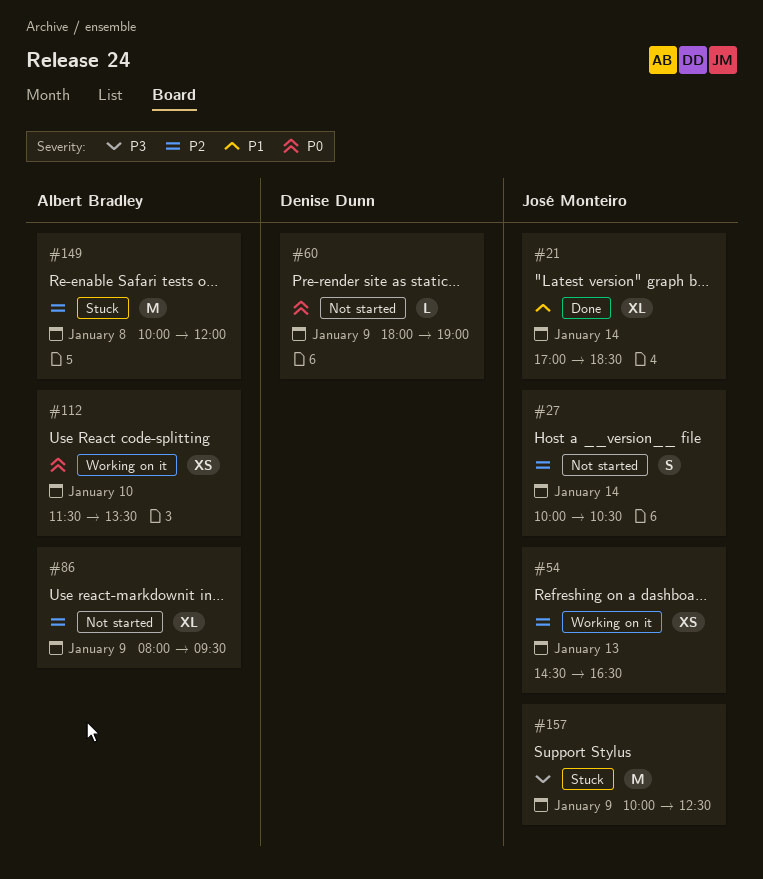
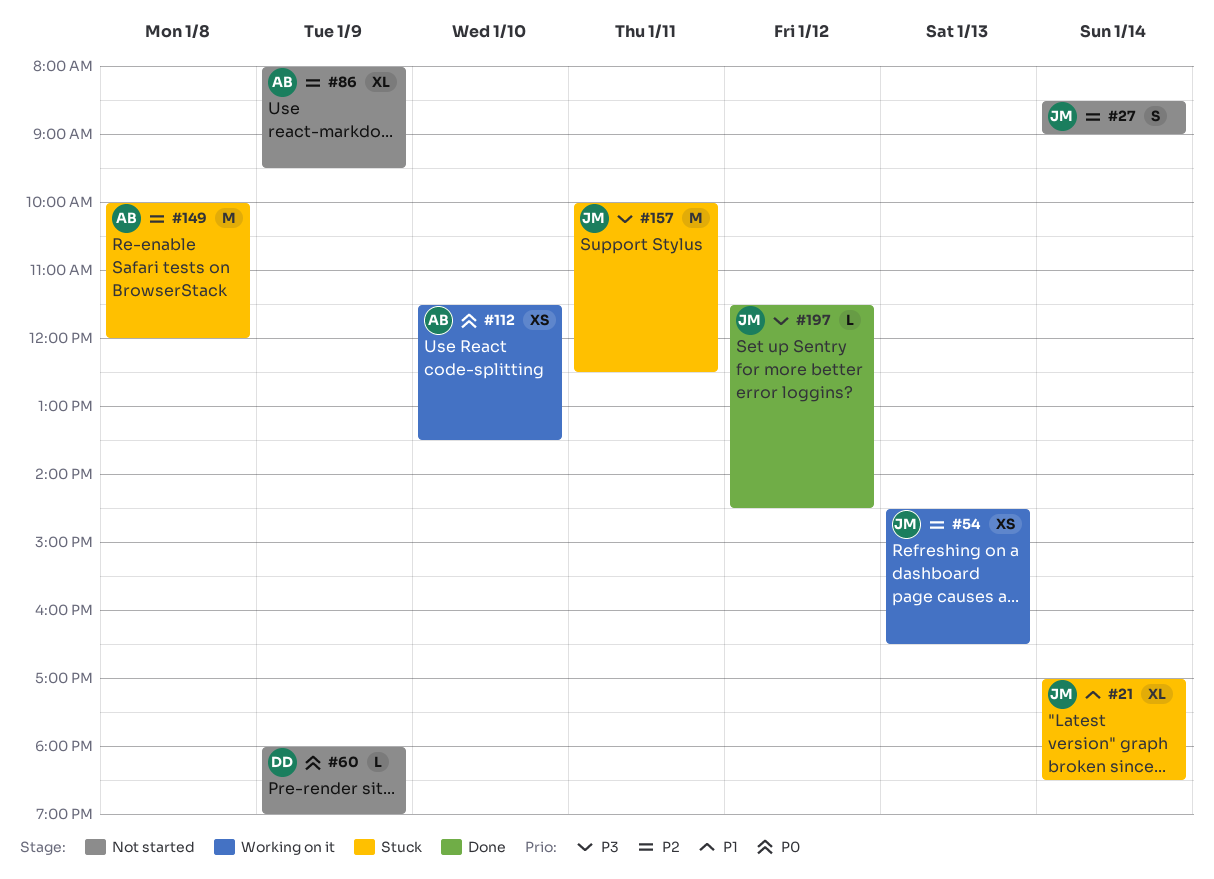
#21, status: Done -> Stuck
#27, begins: 10:00 -> 08:30
#27, ends: 10:30 -> 09:00
#157, day: Jan 9 -> Jan 11
#197: none -> present

